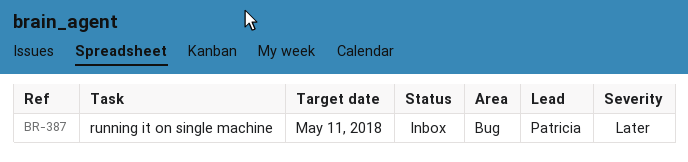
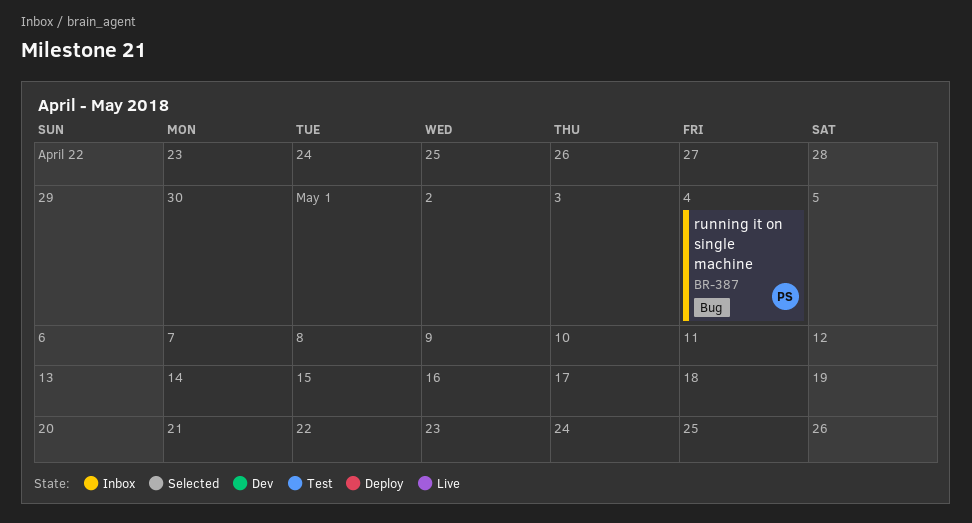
BR-387, due: May 11 -> May 4

